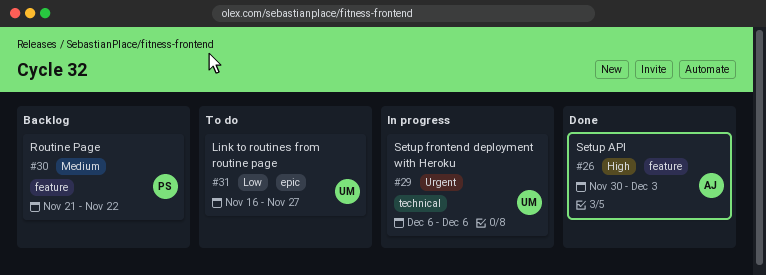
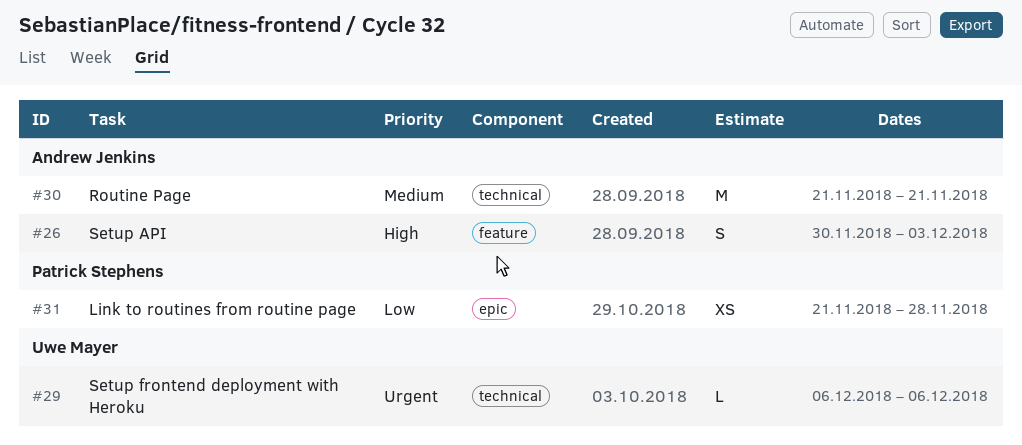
#30, owner: Patrick Stephens -> Andrew Jenkins
#30, label: feature -> technical
#30, due: Nov 22 -> Nov 21
#31, owner: Uwe Mayer -> Patrick Stephens
#31, start: Nov 16 -> Nov 21
#31, due: Nov 27 -> Nov 28

